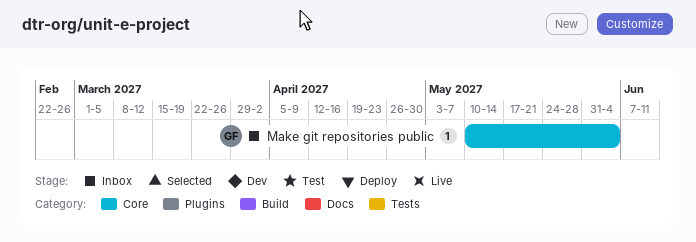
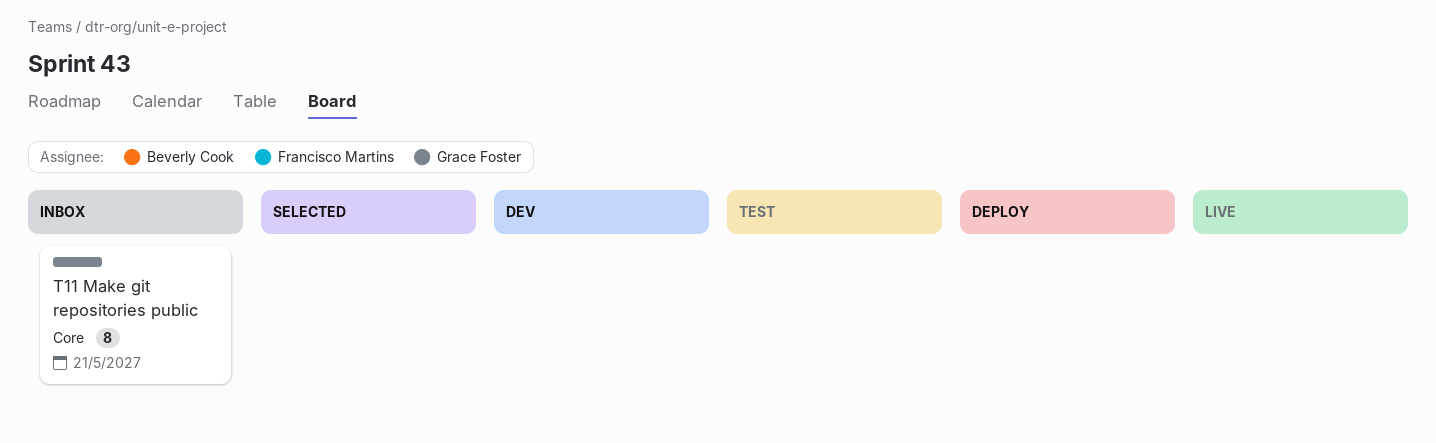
Make git repositories public, estimate: 1 -> 8
Make git repositories public, due: Jun 4 -> May 21

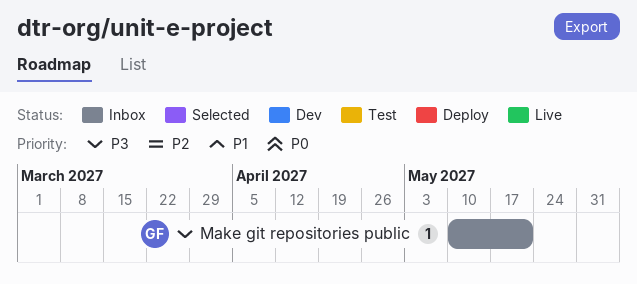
Make git repositories public, estimate: 8 -> 1

